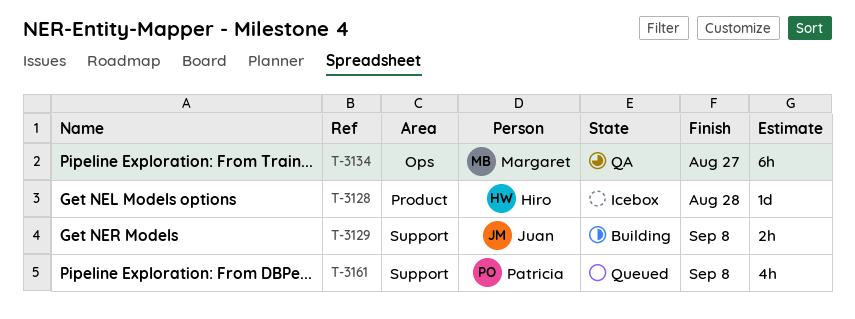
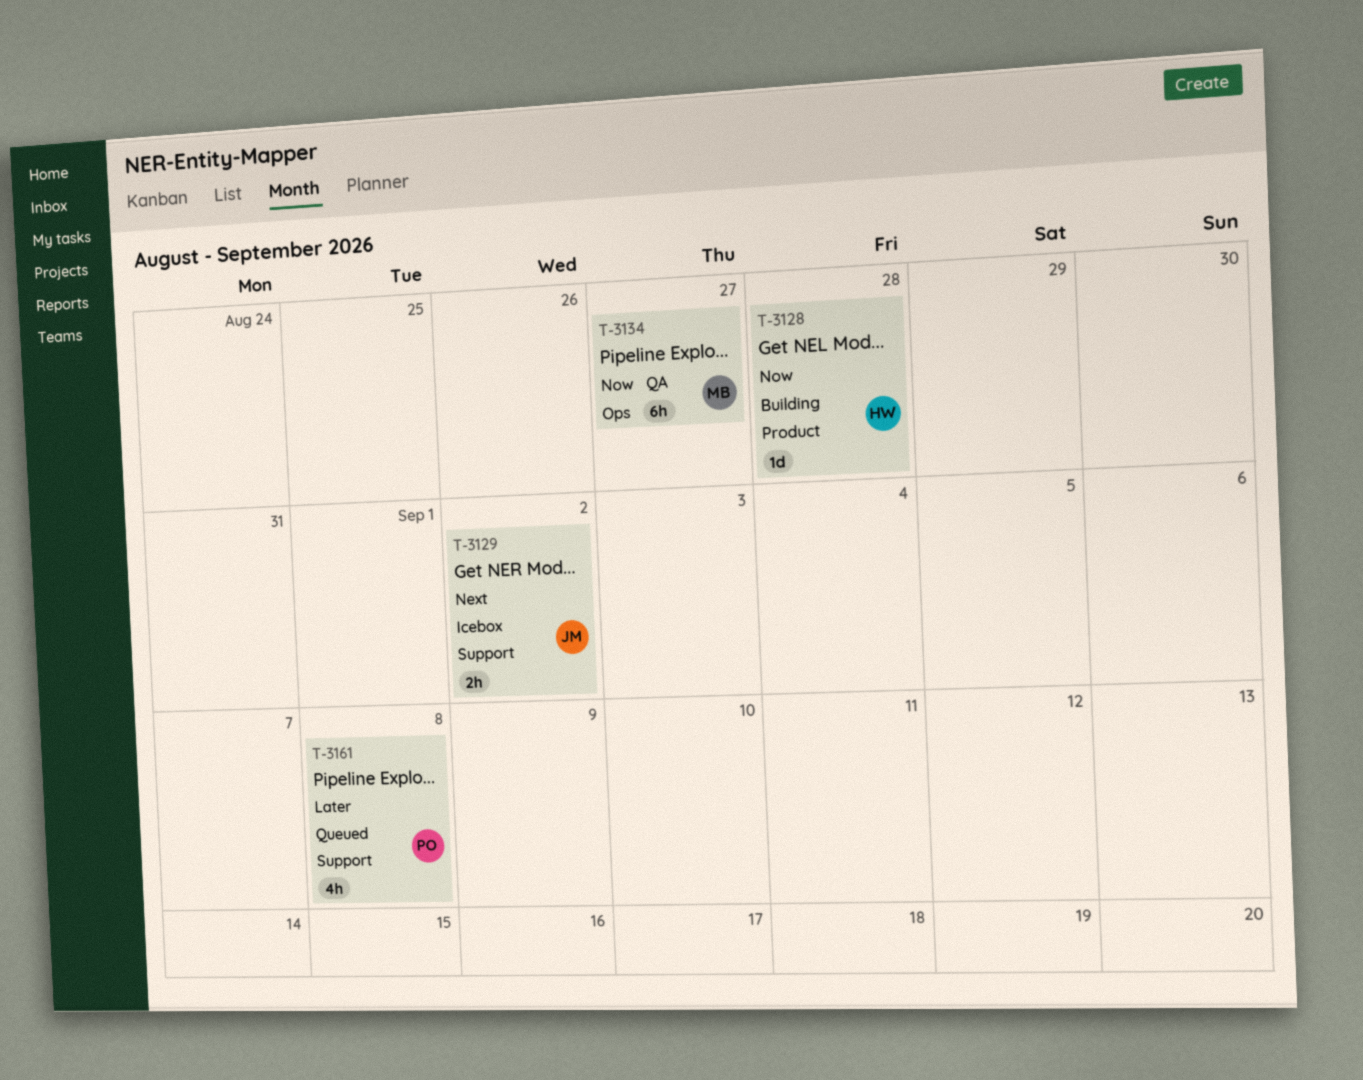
T-3128, status: Icebox -> Building
T-3129, status: Building -> Icebox
T-3129, due: Sep 8 -> Sep 2

